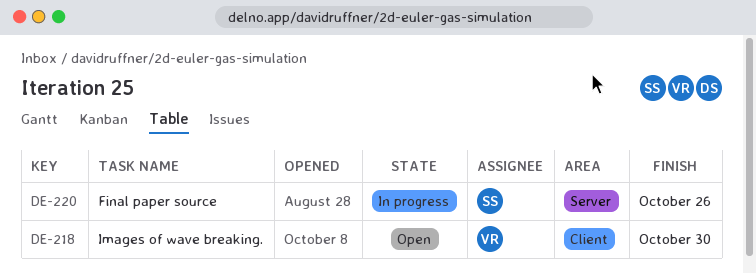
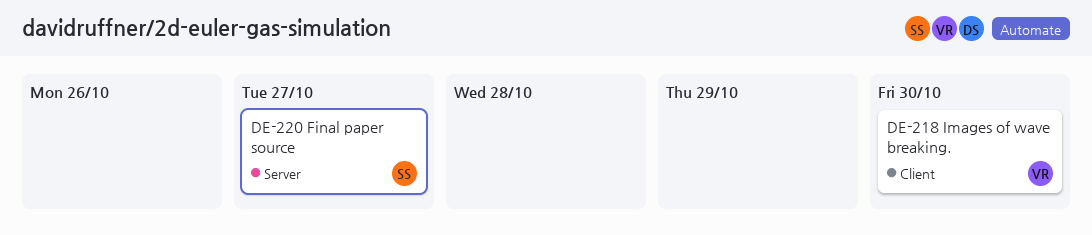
DE-220, due: Oct 26 -> Oct 27

